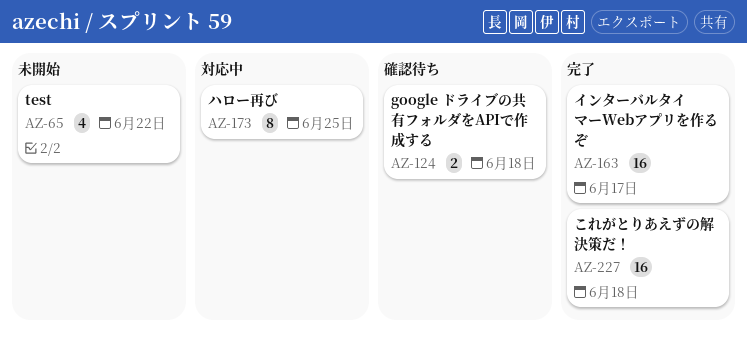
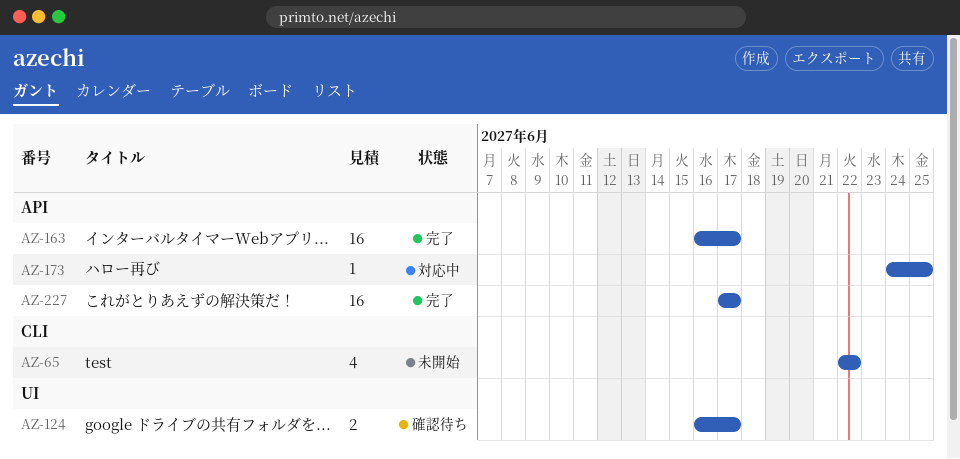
AZ-124, due: Jun 18 -> Jun 17
AZ-173, estimate: 8 -> 1
AZ-227, due: Jun 18 -> Jun 17

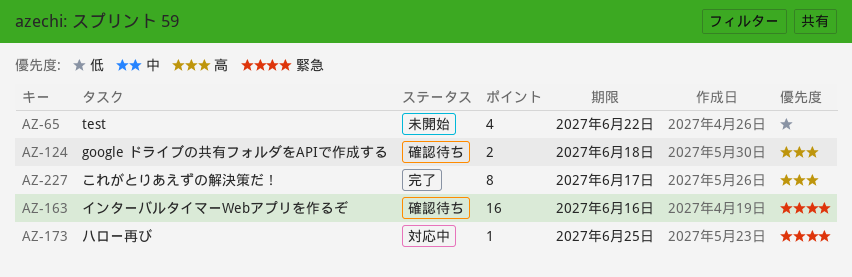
AZ-124, due: Jun 17 -> Jun 18
AZ-163, status: 完了 -> 確認待ち
AZ-163, due: Jun 17 -> Jun 16
AZ-227, estimate: 16 -> 8

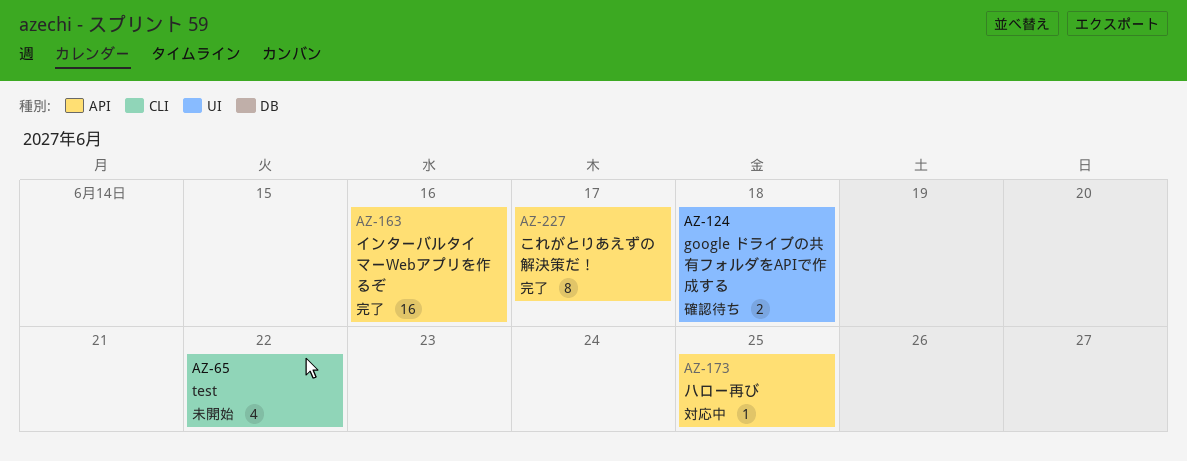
AZ-163, status: 確認待ち -> 完了

